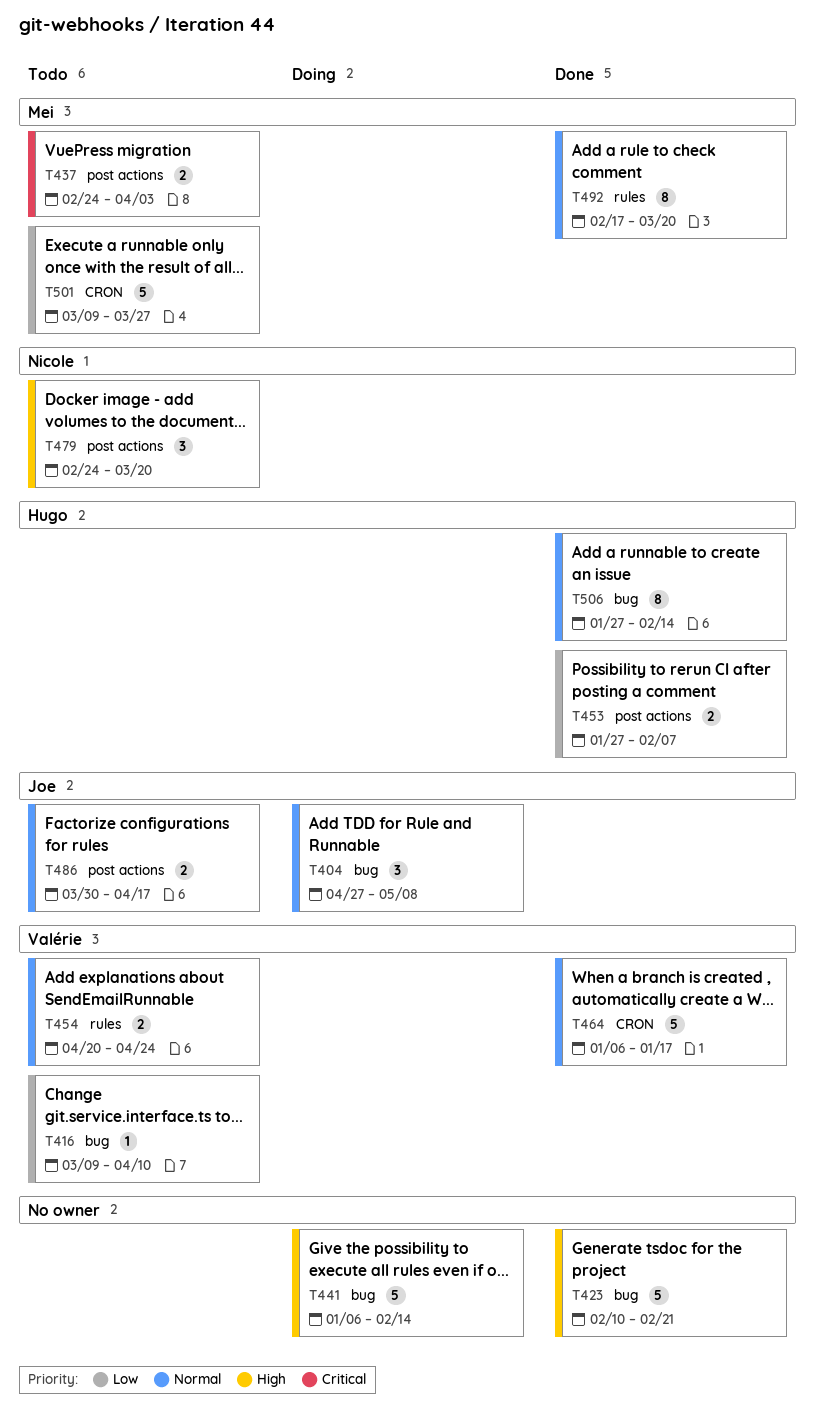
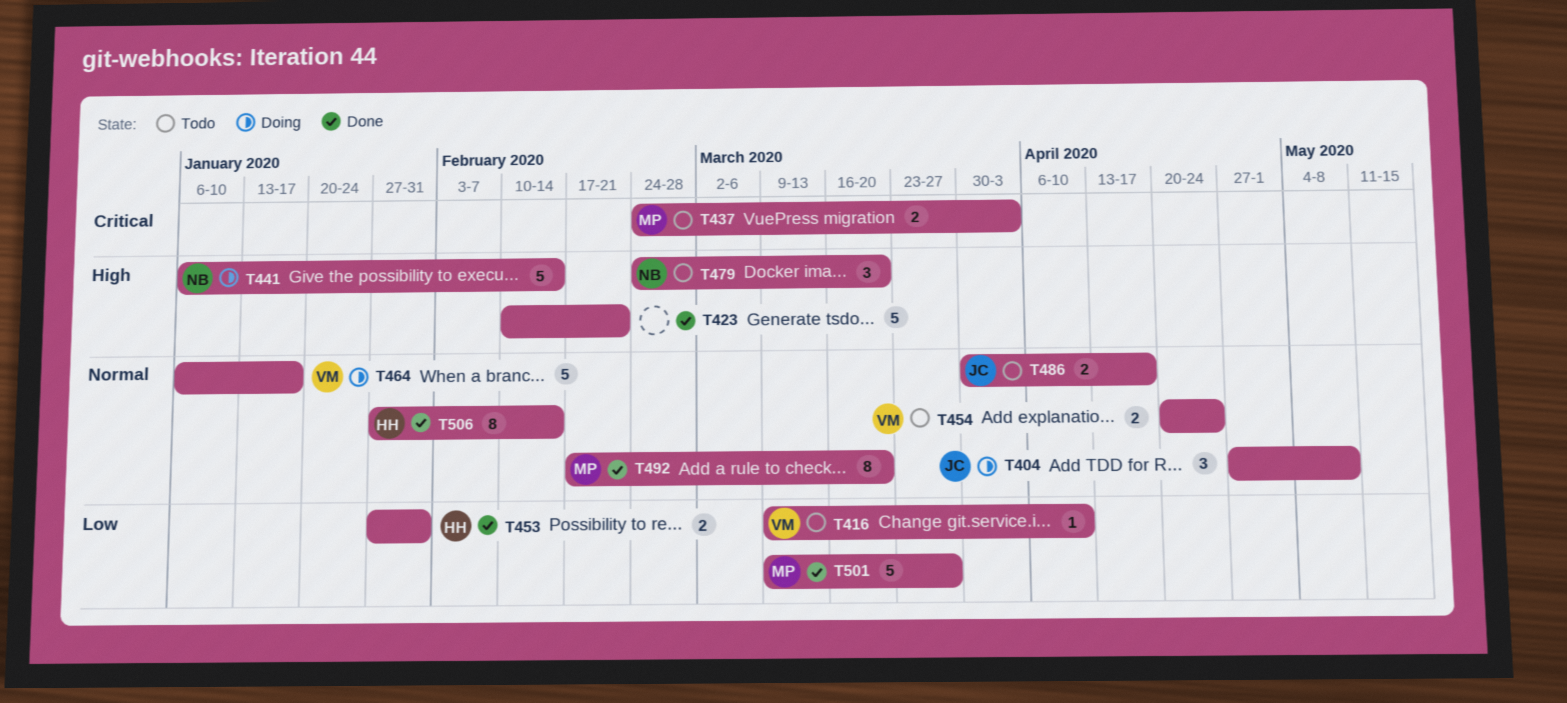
T441, owner: none -> Nicole
T453, due: Feb 7 -> Jan 31
T464, status: Done -> Doing
T501, status: Todo -> Done

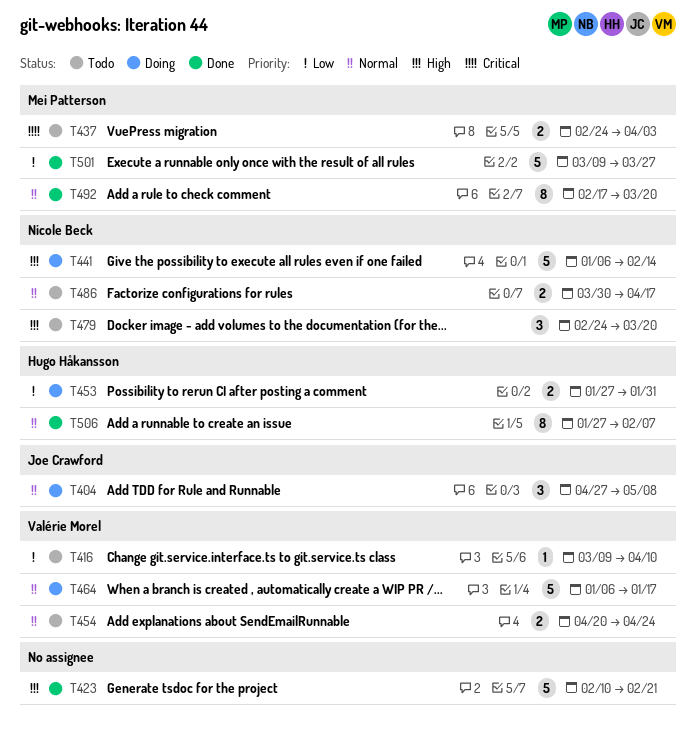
T453, status: Done -> Doing
T486, owner: Joe Crawford -> Nicole Beck
T506, due: Feb 14 -> Feb 7

